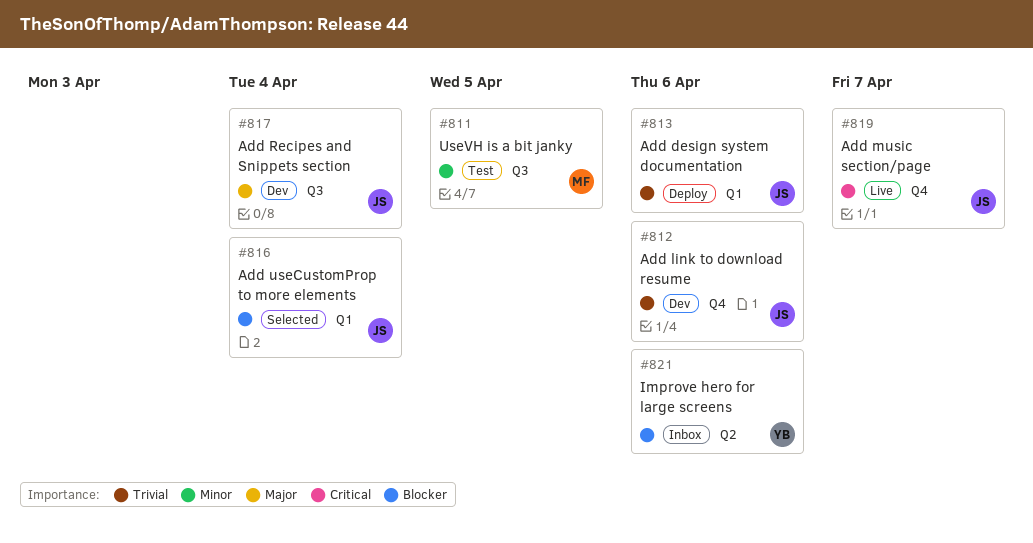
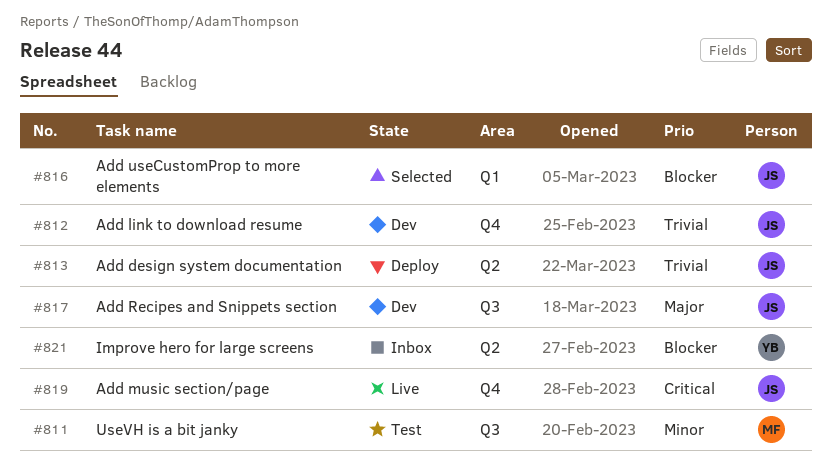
#813, label: Q1 -> Q2

